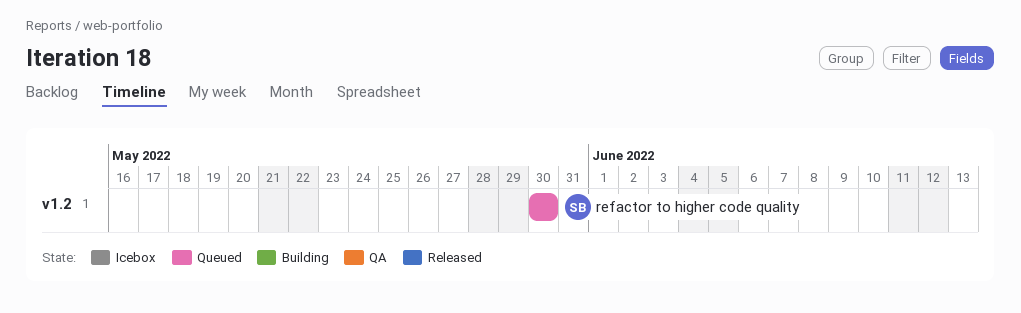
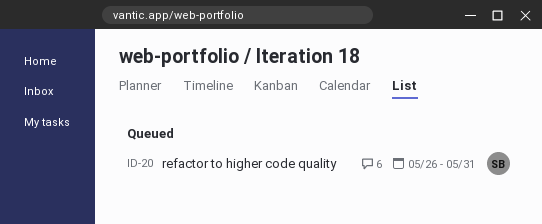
refactor to higher code quality, start: May 30 -> May 26
refactor to higher code quality, due: May 30 -> May 31

